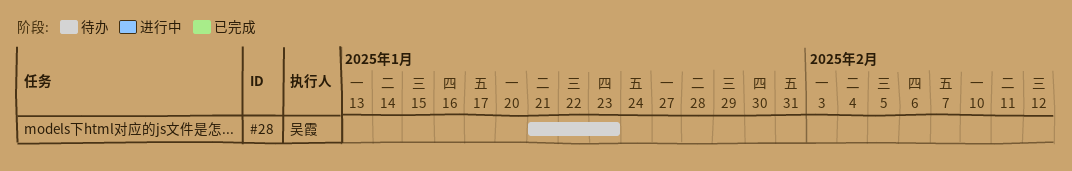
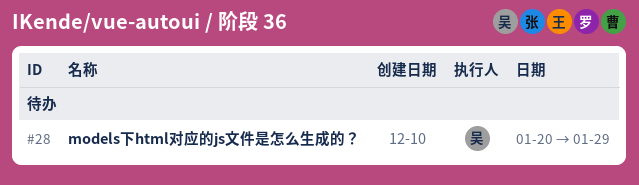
#28, start: Jan 21 -> Jan 20
#28, due: Jan 23 -> Jan 29

